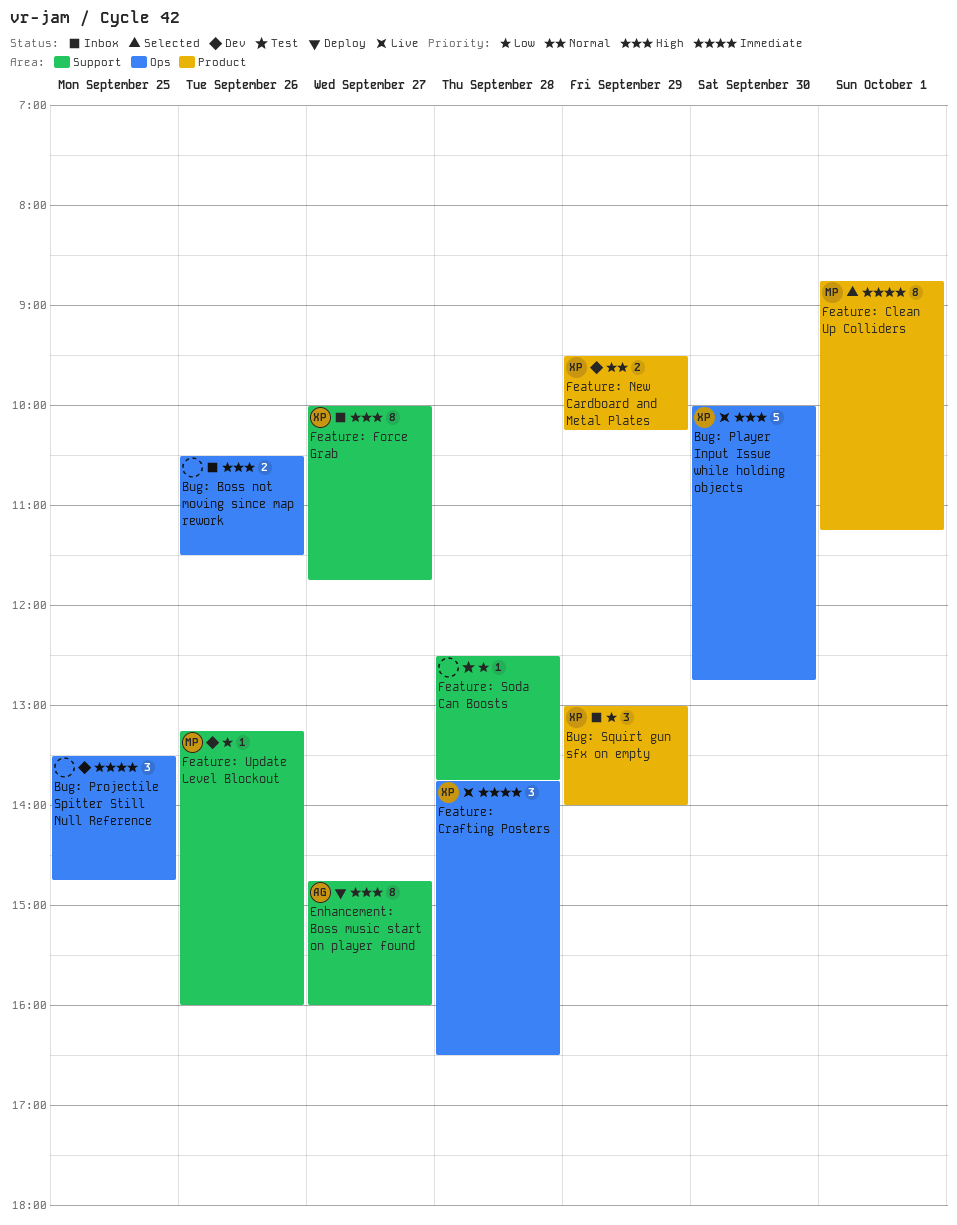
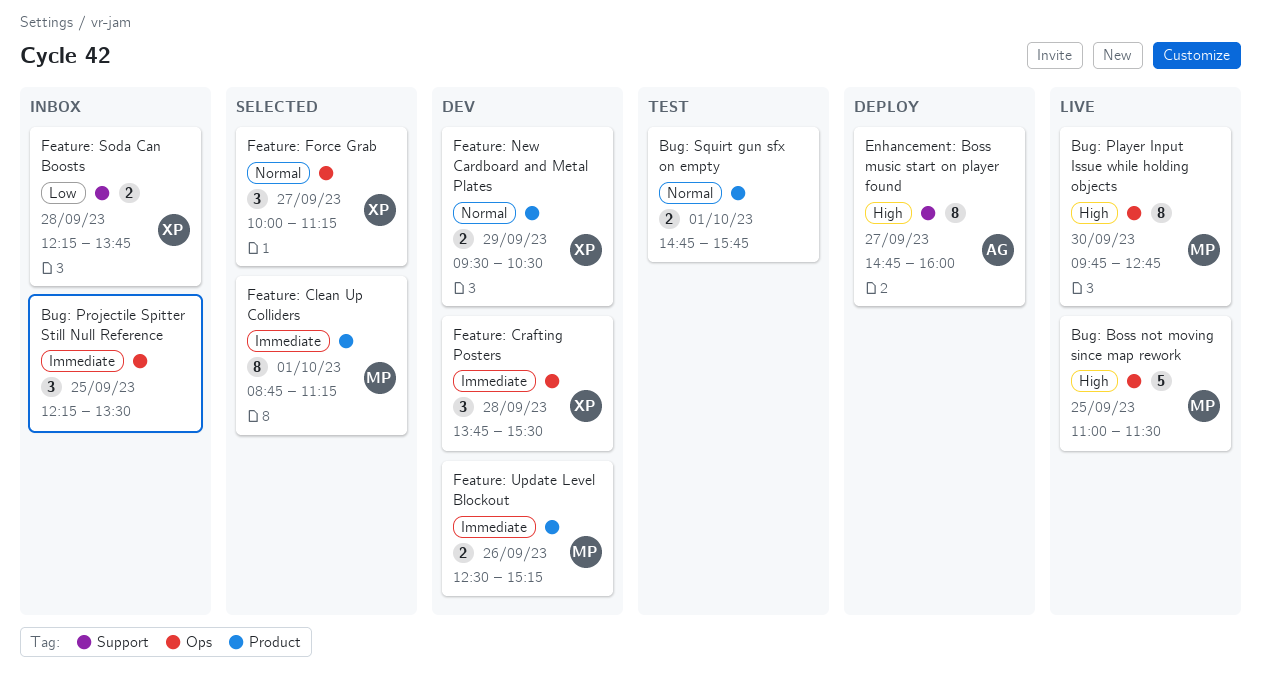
Bug: Boss not moving since map rework, status: Inbox -> Live
Bug: Boss not moving since map rework, owner: none -> MP
Bug: Boss not moving since map rework, estimate: 2 -> 5
Bug: Boss not moving since map rework, day: Sep 26 -> Sep 25
Bug: Boss not moving since map rework, begins: 10:30 -> 11:00
Bug: Player Input Issue while holding objects, owner: XP -> MP
Bug: Player Input Issue while holding objects, estimate: 5 -> 8
Bug: Player Input Issue while holding objects, begins: 10:00 -> 09:45
Bug: Projectile Spitter Still Null Reference, status: Dev -> Inbox
Bug: Projectile Spitter Still Null Reference, begins: 13:30 -> 12:15
Bug: Projectile Spitter Still Null Reference, ends: 14:45 -> 13:30
Bug: Squirt gun sfx on empty, status: Inbox -> Test
Bug: Squirt gun sfx on empty, owner: XP -> none
Bug: Squirt gun sfx on empty, priority: Low -> Normal
Bug: Squirt gun sfx on empty, estimate: 3 -> 2
Bug: Squirt gun sfx on empty, day: Sep 29 -> Oct 1
Bug: Squirt gun sfx on empty, begins: 13:00 -> 14:45
Bug: Squirt gun sfx on empty, ends: 14:00 -> 15:45
Feature: Crafting Posters, status: Live -> Dev
Feature: Crafting Posters, ends: 16:30 -> 15:30
Feature: Force Grab, status: Inbox -> Selected
Feature: Force Grab, priority: High -> Normal
Feature: Force Grab, label: Support -> Ops
Feature: Force Grab, estimate: 8 -> 3
Feature: Force Grab, ends: 11:45 -> 11:15
Feature: New Cardboard and Metal Plates, ends: 10:15 -> 10:30
Feature: Soda Can Boosts, status: Test -> Inbox
Feature: Soda Can Boosts, owner: none -> XP
Feature: Soda Can Boosts, estimate: 1 -> 2
Feature: Soda Can Boosts, begins: 12:30 -> 12:15
Feature: Update Level Blockout, priority: Low -> Immediate
Feature: Update Level Blockout, label: Support -> Product
Feature: Update Level Blockout, estimate: 1 -> 2
Feature: Update Level Blockout, begins: 13:15 -> 12:30
Feature: Update Level Blockout, ends: 16:00 -> 15:15

